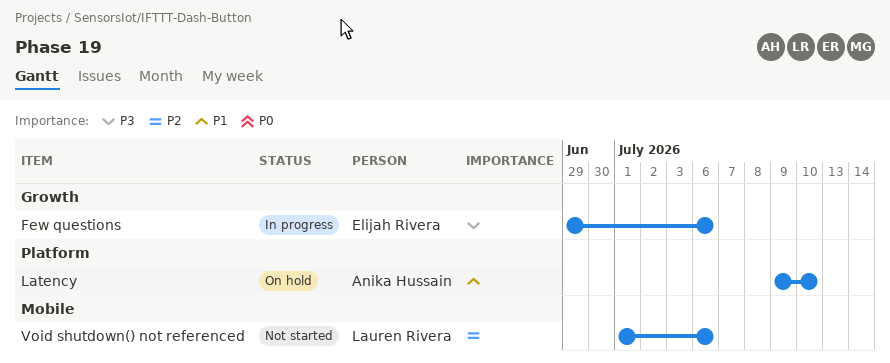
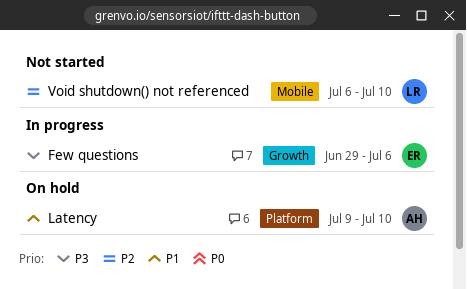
Void shutdown() not referenced, start: Jul 1 -> Jul 6
Void shutdown() not referenced, due: Jul 6 -> Jul 10

